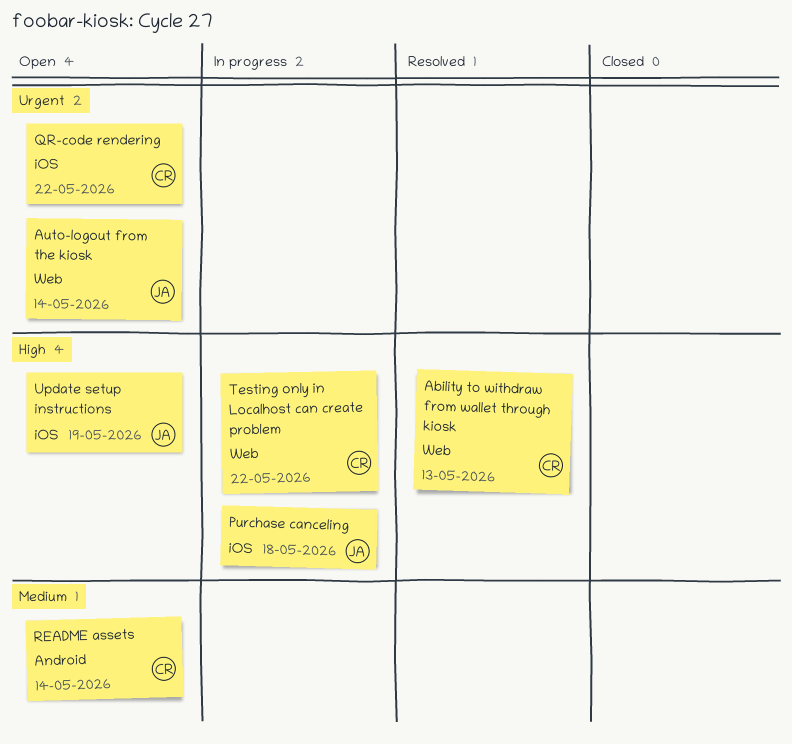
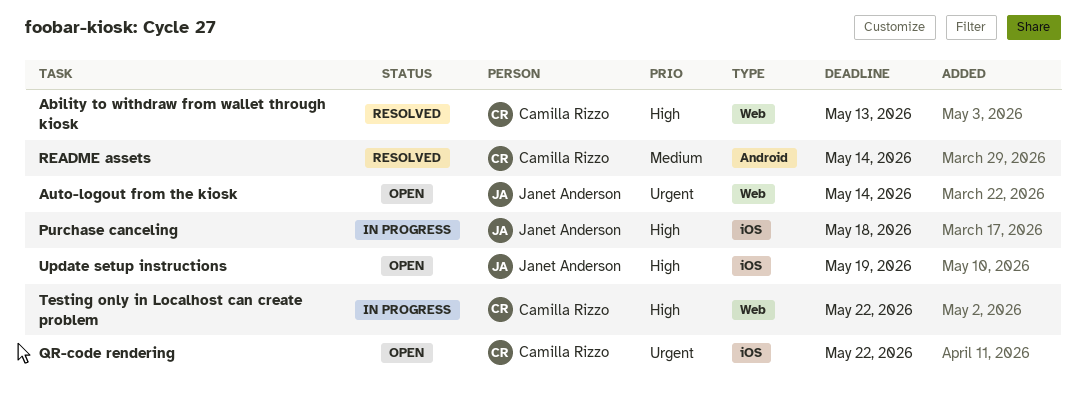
README assets, status: Open -> Resolved

